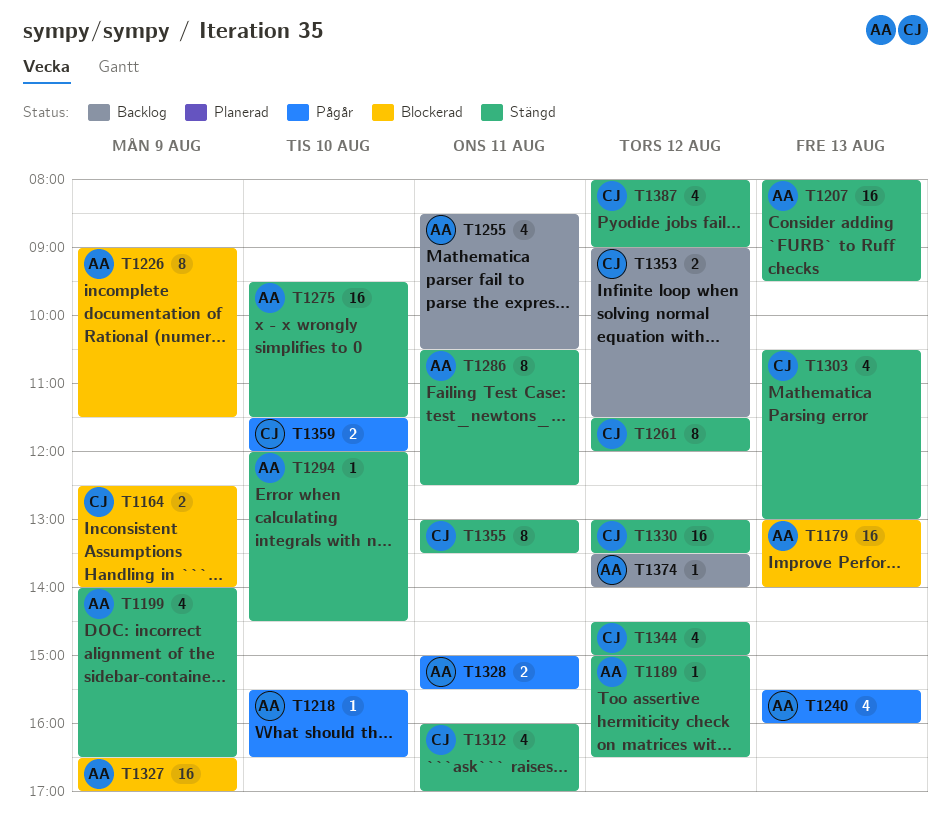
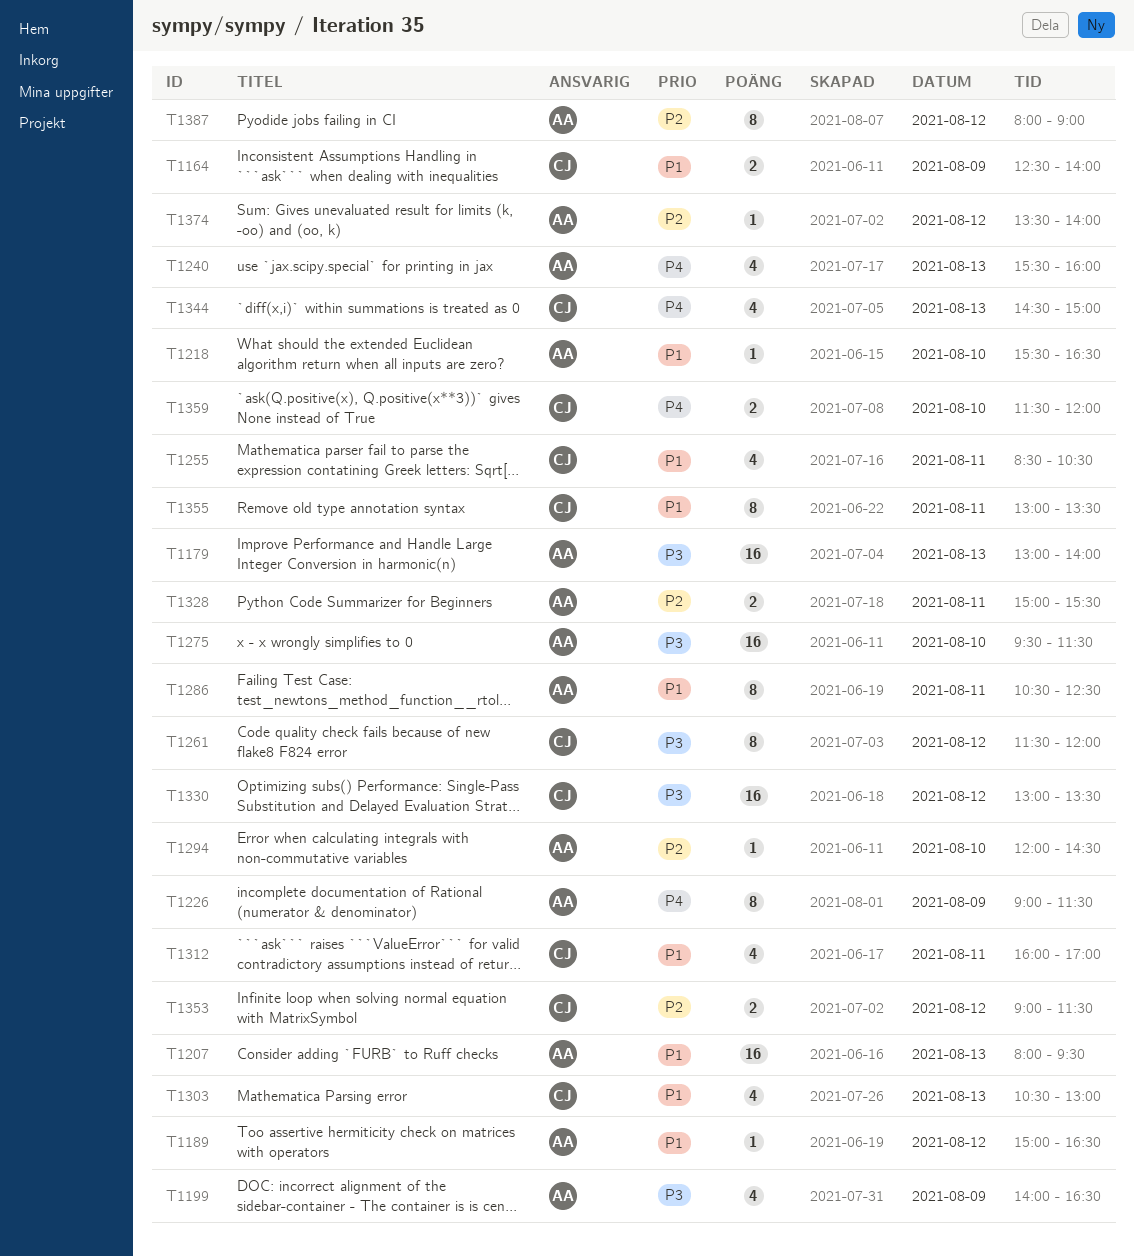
T1255, owner: AA -> CJ
T1327: present -> none
T1344, day: Aug 12 -> Aug 13
T1387, owner: CJ -> AA
T1387, estimate: 4 -> 8

